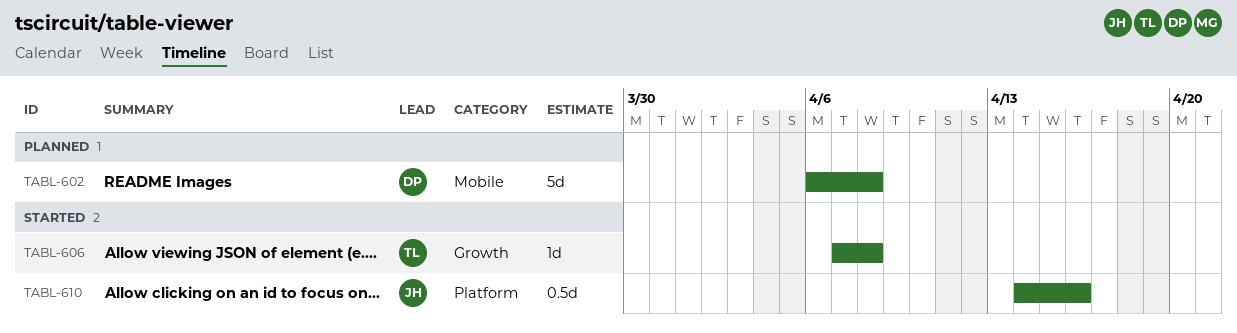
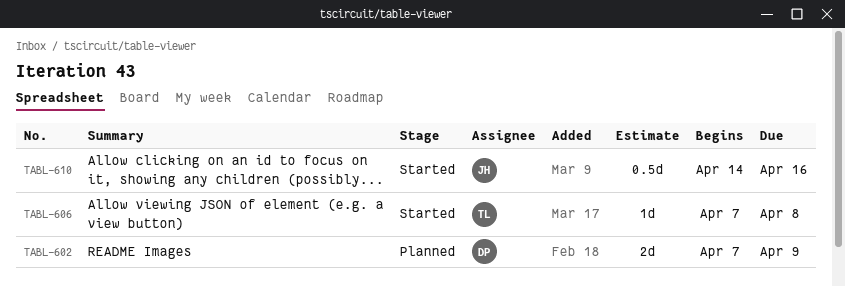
TABL-602, estimate: 5d -> 2d
TABL-602, start: Apr 6 -> Apr 7
TABL-602, due: Apr 8 -> Apr 9

